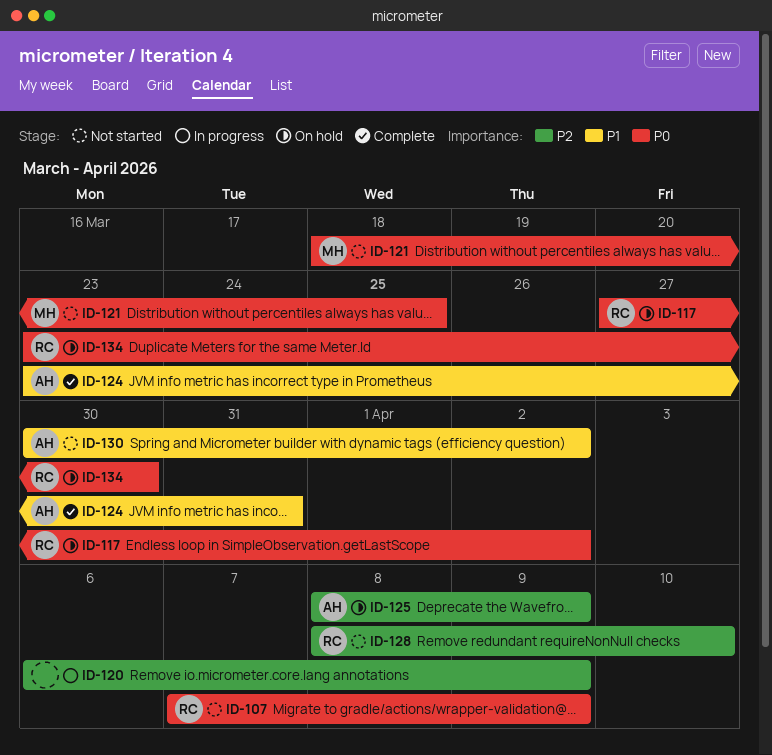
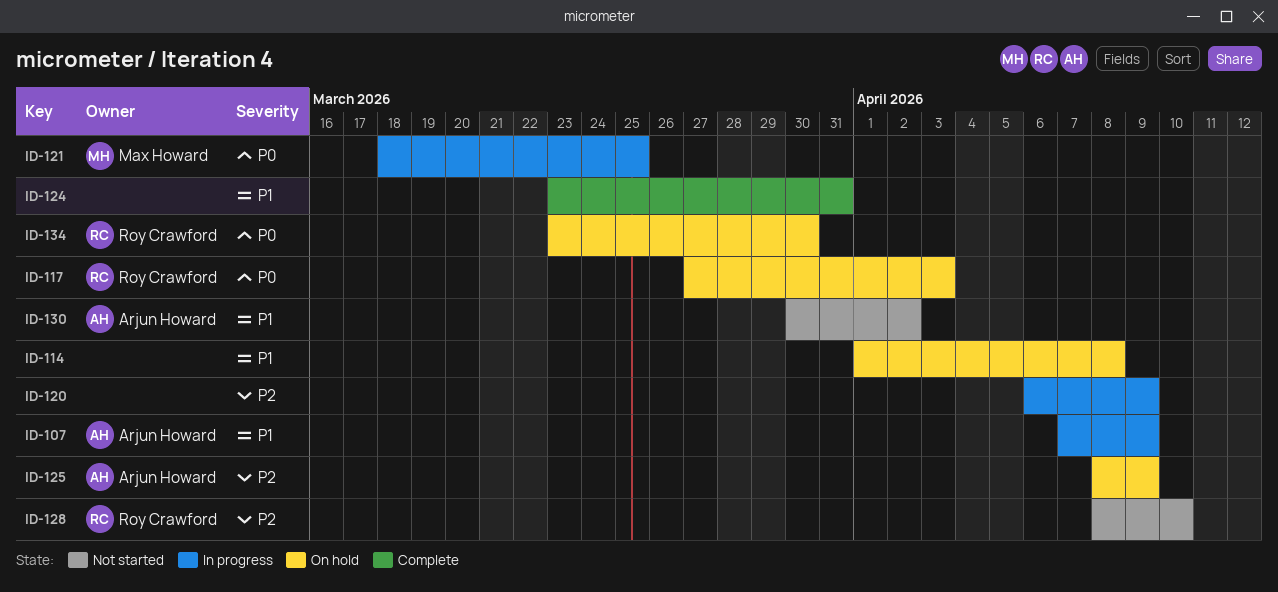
ID-107, status: Not started -> In progress
ID-107, owner: Roy Crawford -> Arjun Howard
ID-107, priority: P0 -> P1
ID-114: none -> present
ID-117, due: Apr 2 -> Apr 3
ID-121, status: Not started -> In progress
ID-124, owner: Arjun Howard -> none

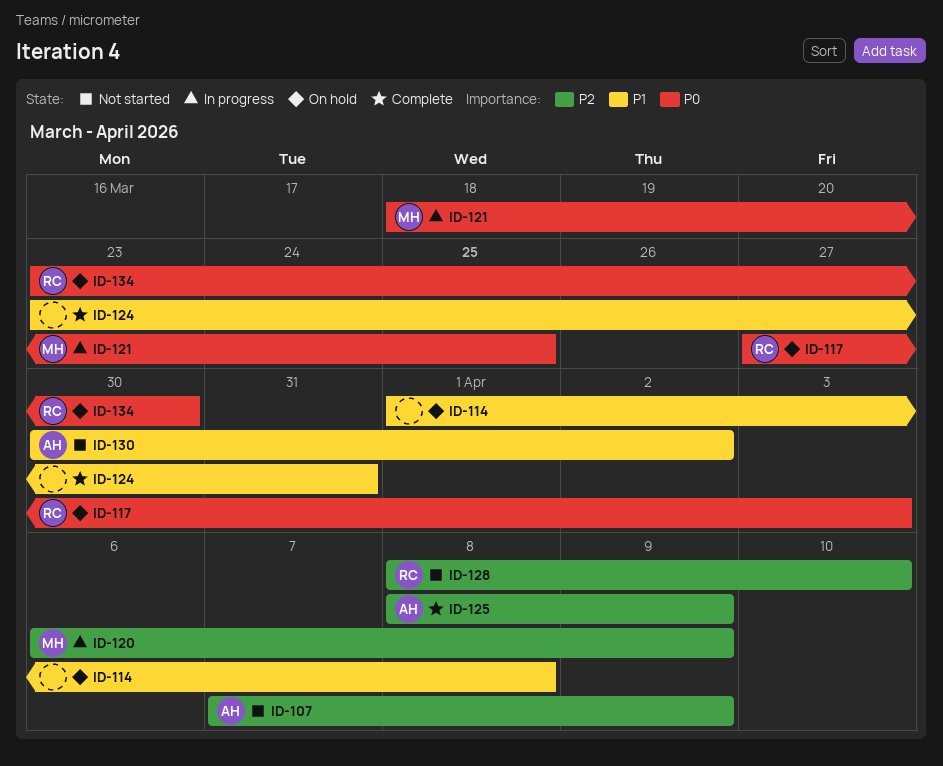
ID-107, status: In progress -> Not started
ID-107, priority: P1 -> P2
ID-120, owner: none -> Max Howard
ID-125, status: On hold -> Complete

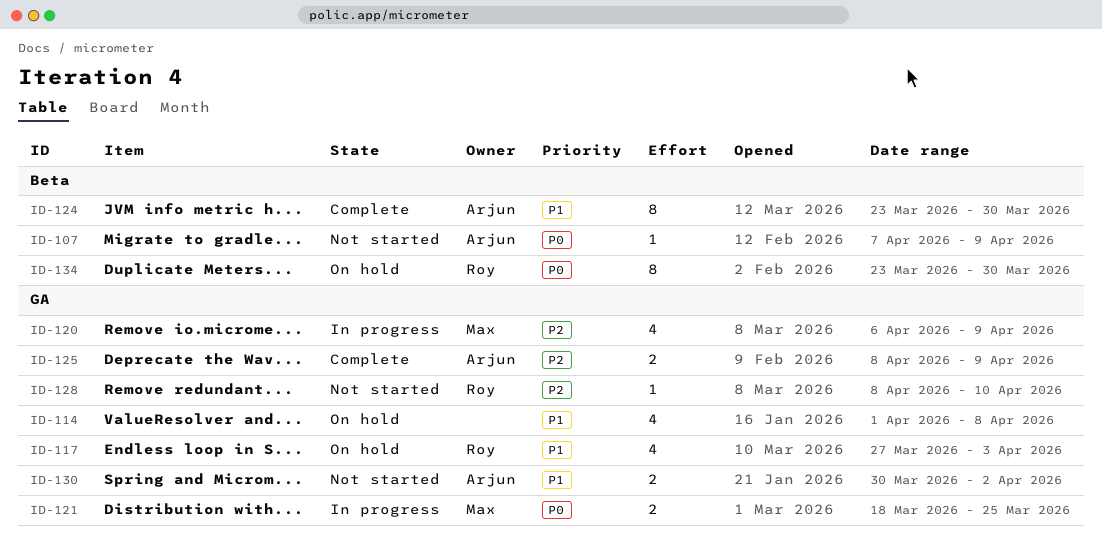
ID-107, priority: P2 -> P0
ID-117, priority: P0 -> P1
ID-124, owner: none -> Arjun
ID-124, due: Mar 31 -> Mar 30

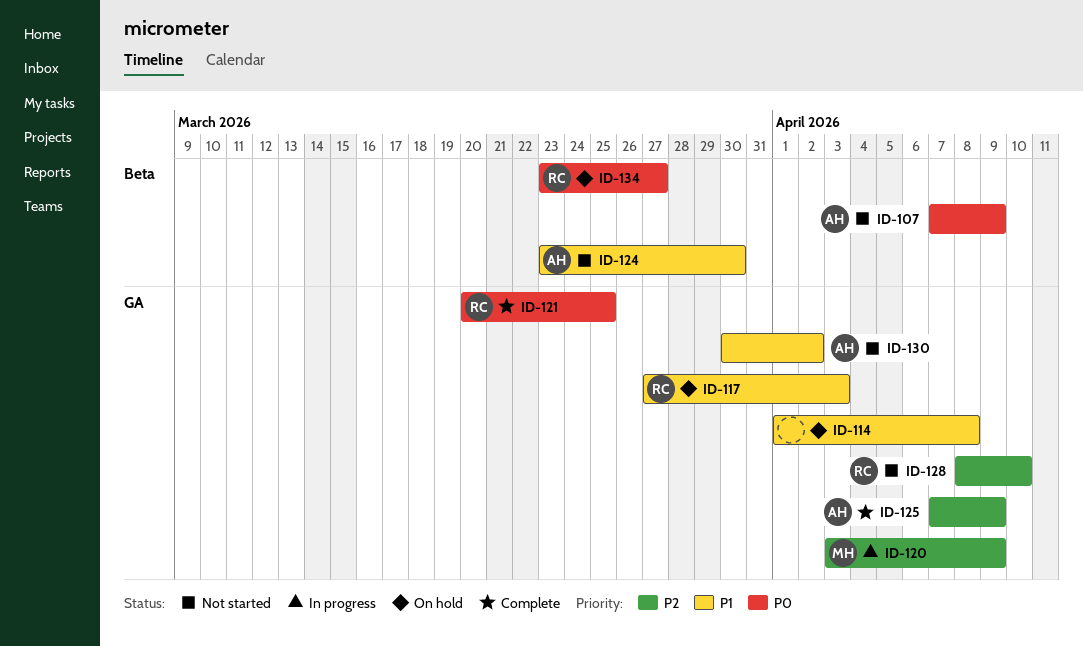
ID-120, start: Apr 6 -> Apr 3
ID-121, status: In progress -> Complete
ID-121, owner: Max -> Roy
ID-121, start: Mar 18 -> Mar 20
ID-124, status: Complete -> Not started
ID-125, start: Apr 8 -> Apr 7
ID-134, due: Mar 30 -> Mar 27

